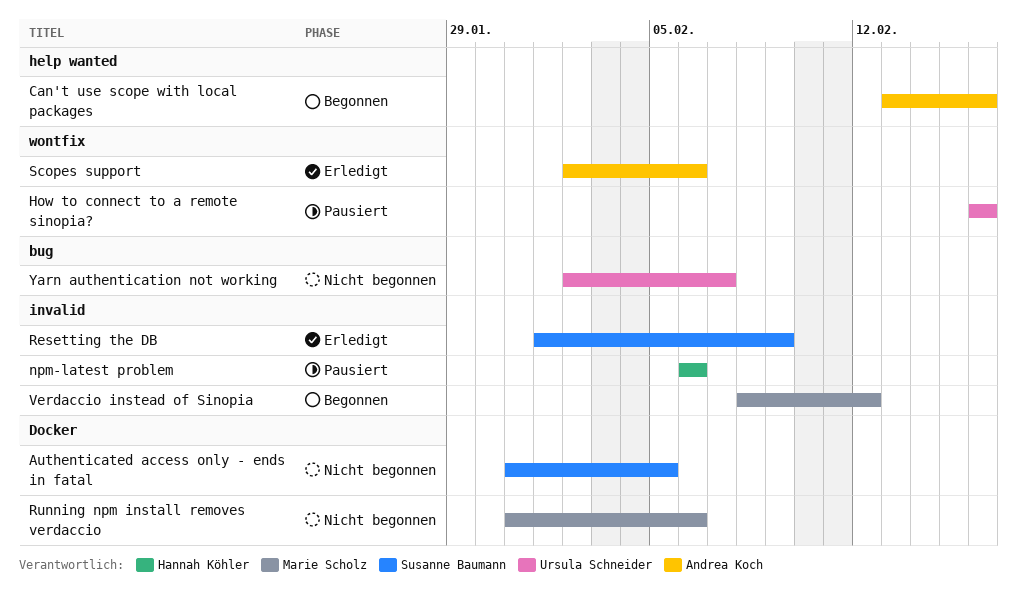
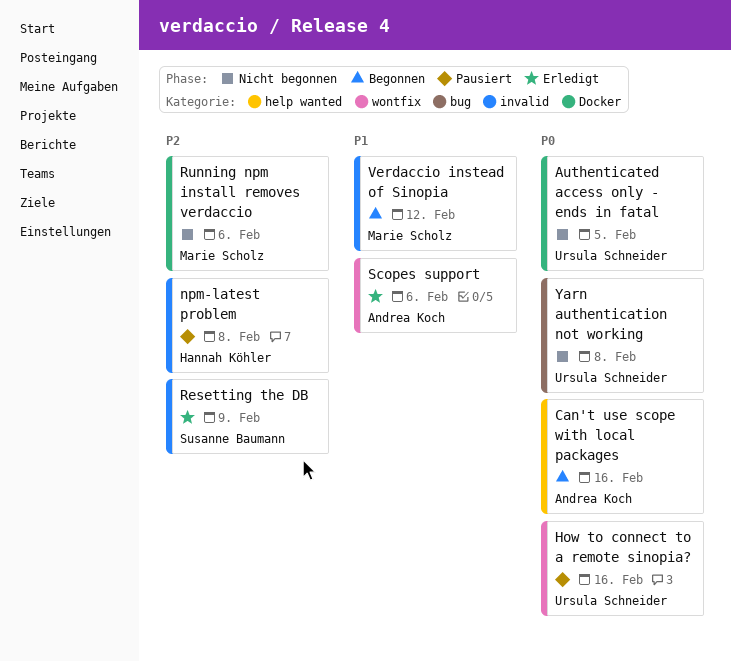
Authenticated access only - ends in fatal, owner: Susanne Baumann -> Ursula Schneider
npm-latest problem, due: Feb 6 -> Feb 8
Yarn authentication not working, due: Feb 7 -> Feb 8

